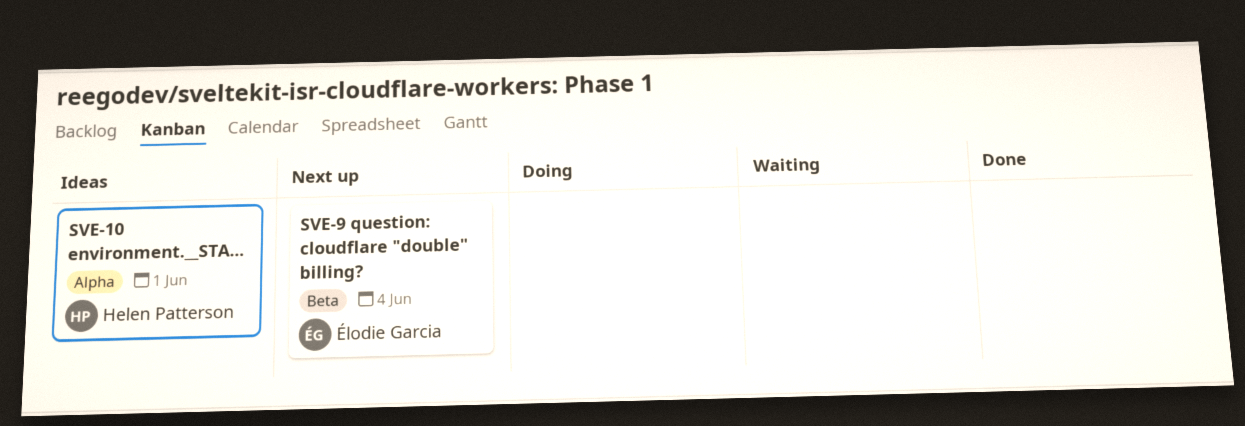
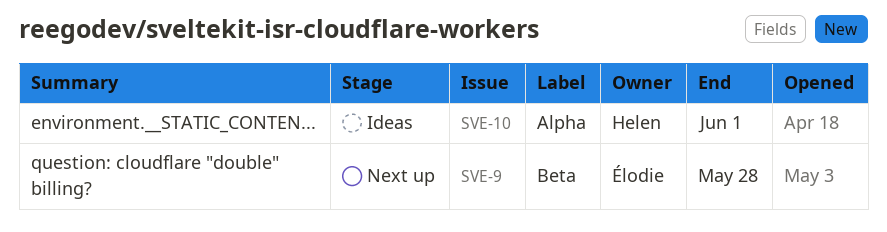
SVE-9, due: Jun 4 -> May 28

